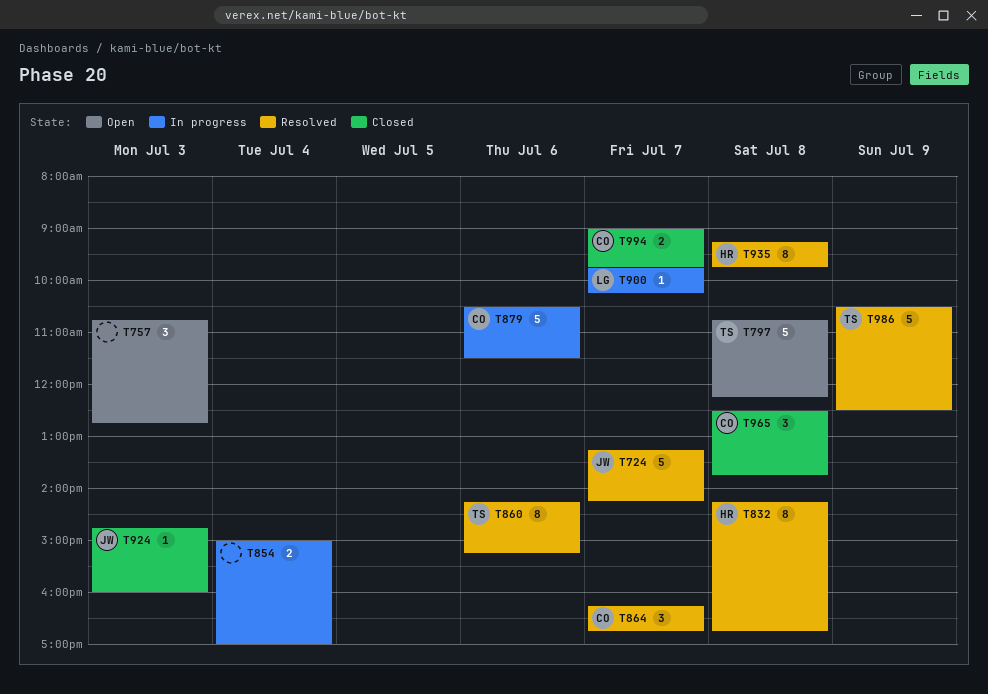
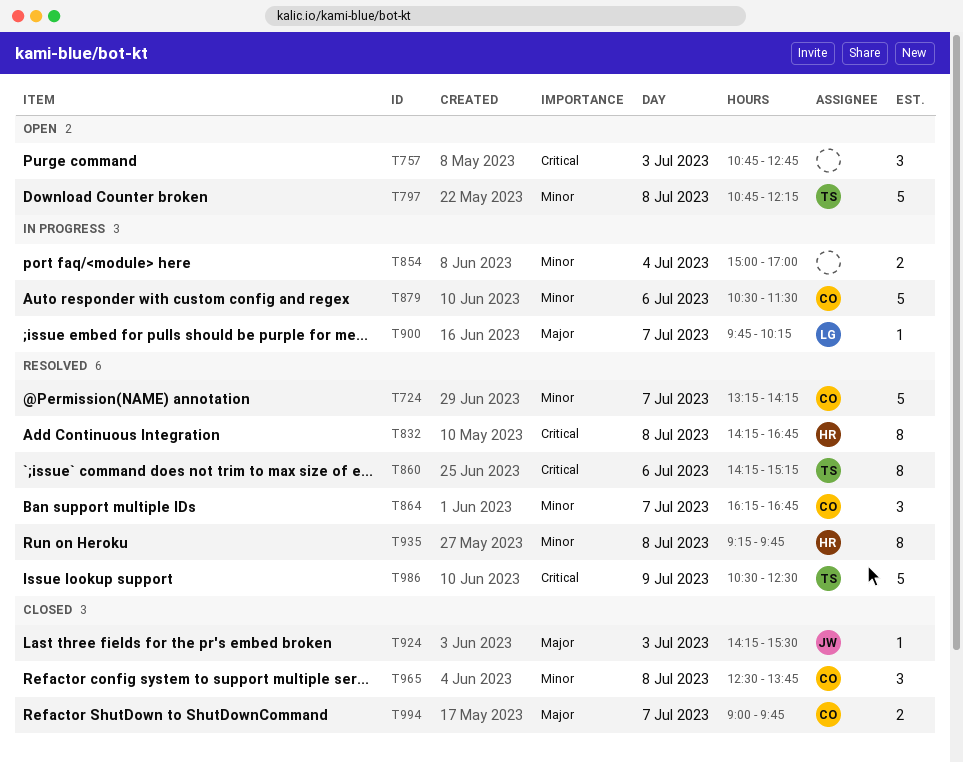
T724, owner: JW -> CO
T924, begins: 14:45 -> 14:15
T924, ends: 16:00 -> 15:30

